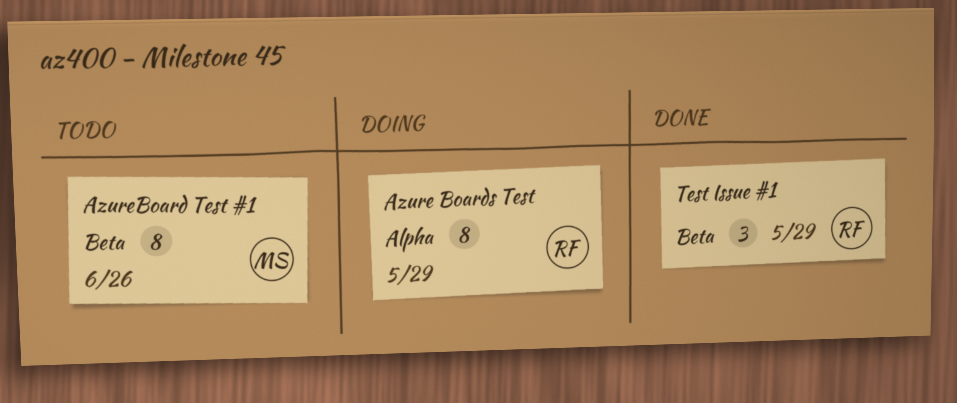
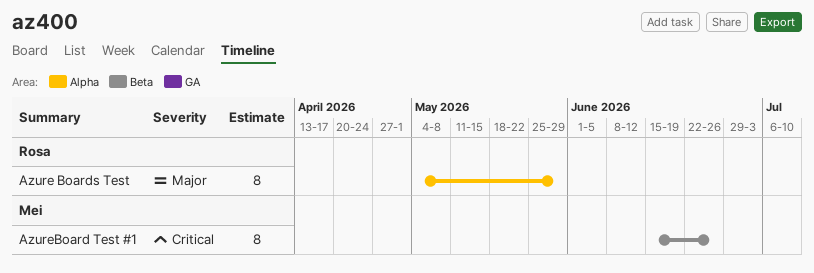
Test Issue #1: present -> none

